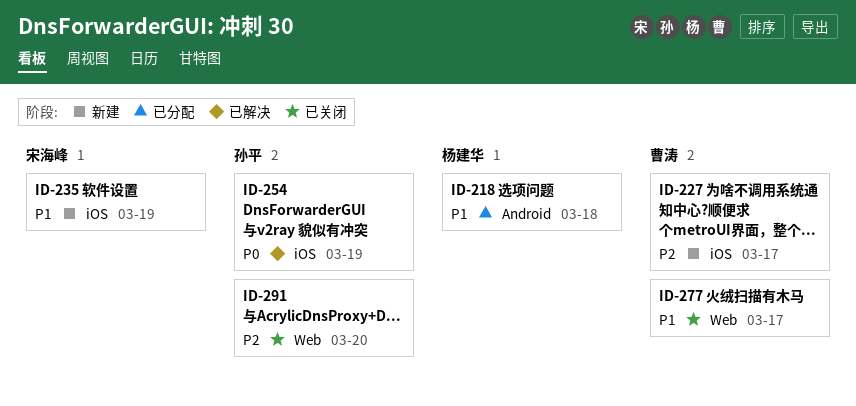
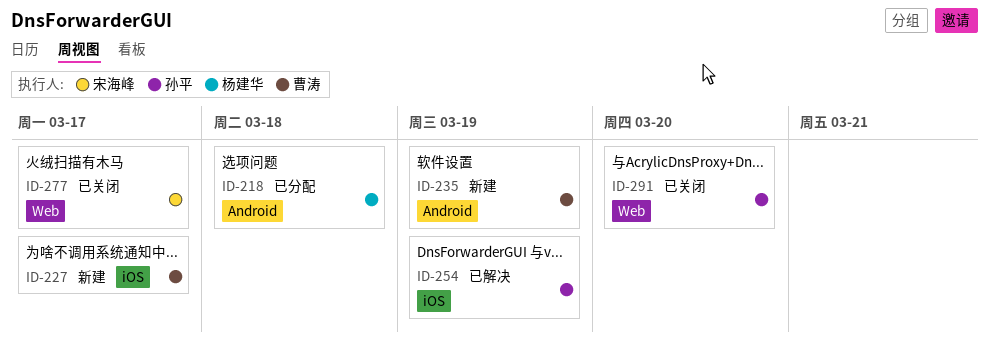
ID-235, owner: 宋海峰 -> 曹涛
ID-235, label: iOS -> Android
ID-277, owner: 曹涛 -> 宋海峰

